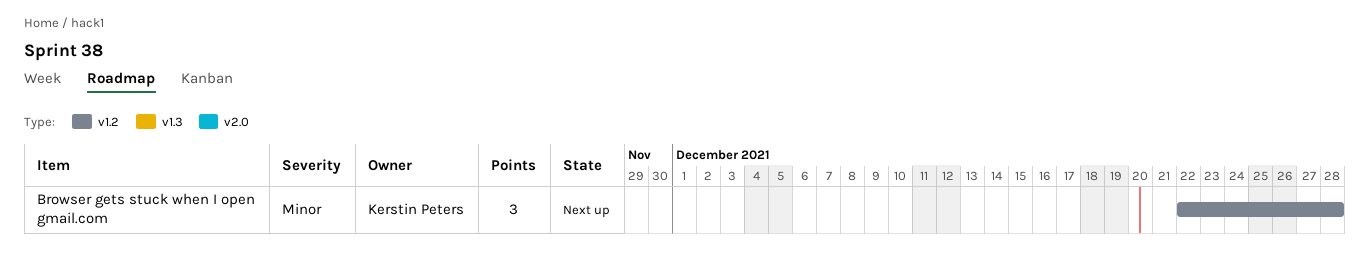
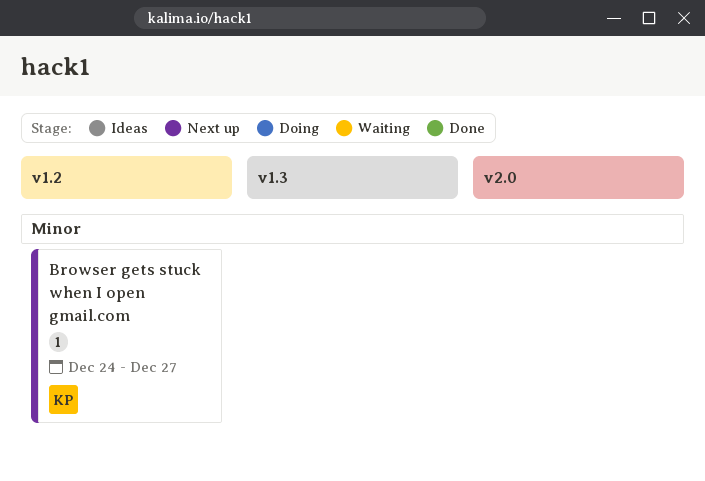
Browser gets stuck when I open gmail.com, estimate: 3 -> 1
Browser gets stuck when I open gmail.com, start: Dec 22 -> Dec 24
Browser gets stuck when I open gmail.com, due: Dec 28 -> Dec 27

